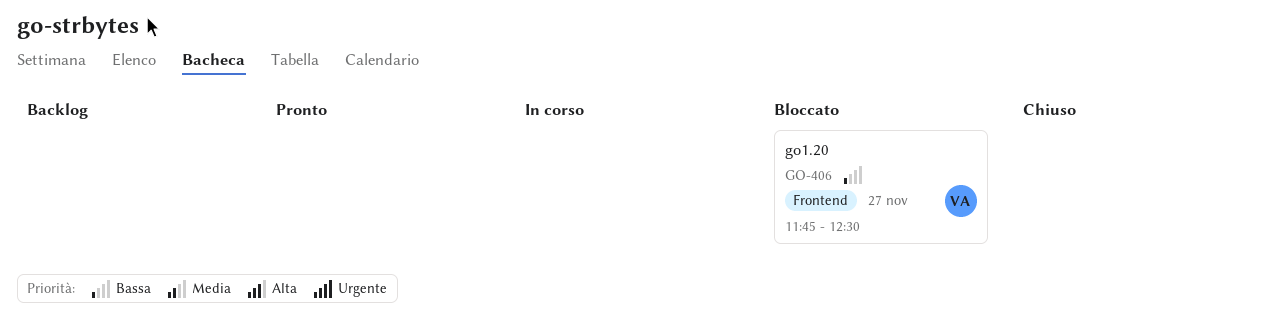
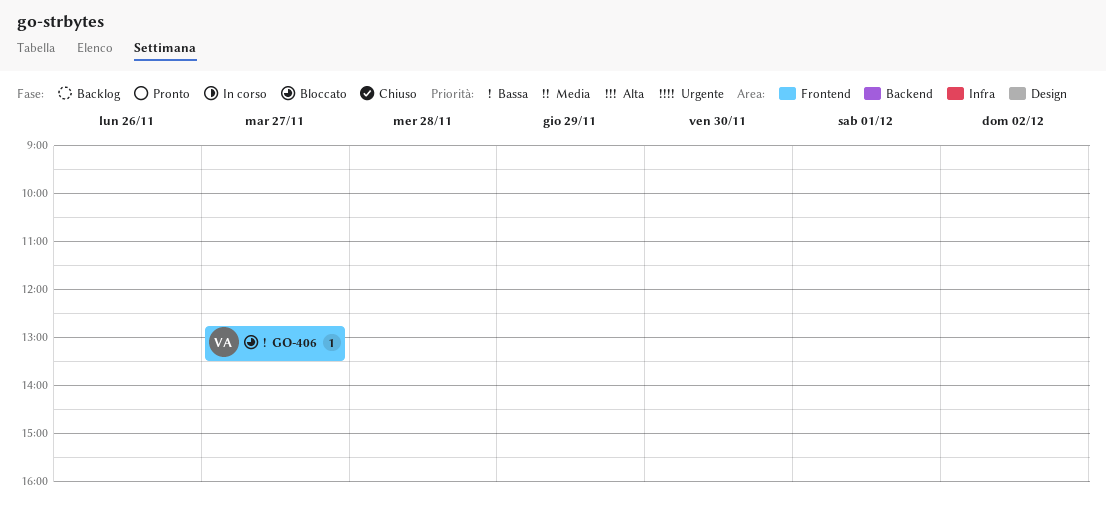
GO-406, begins: 11:45 -> 12:45
GO-406, ends: 12:30 -> 13:30

